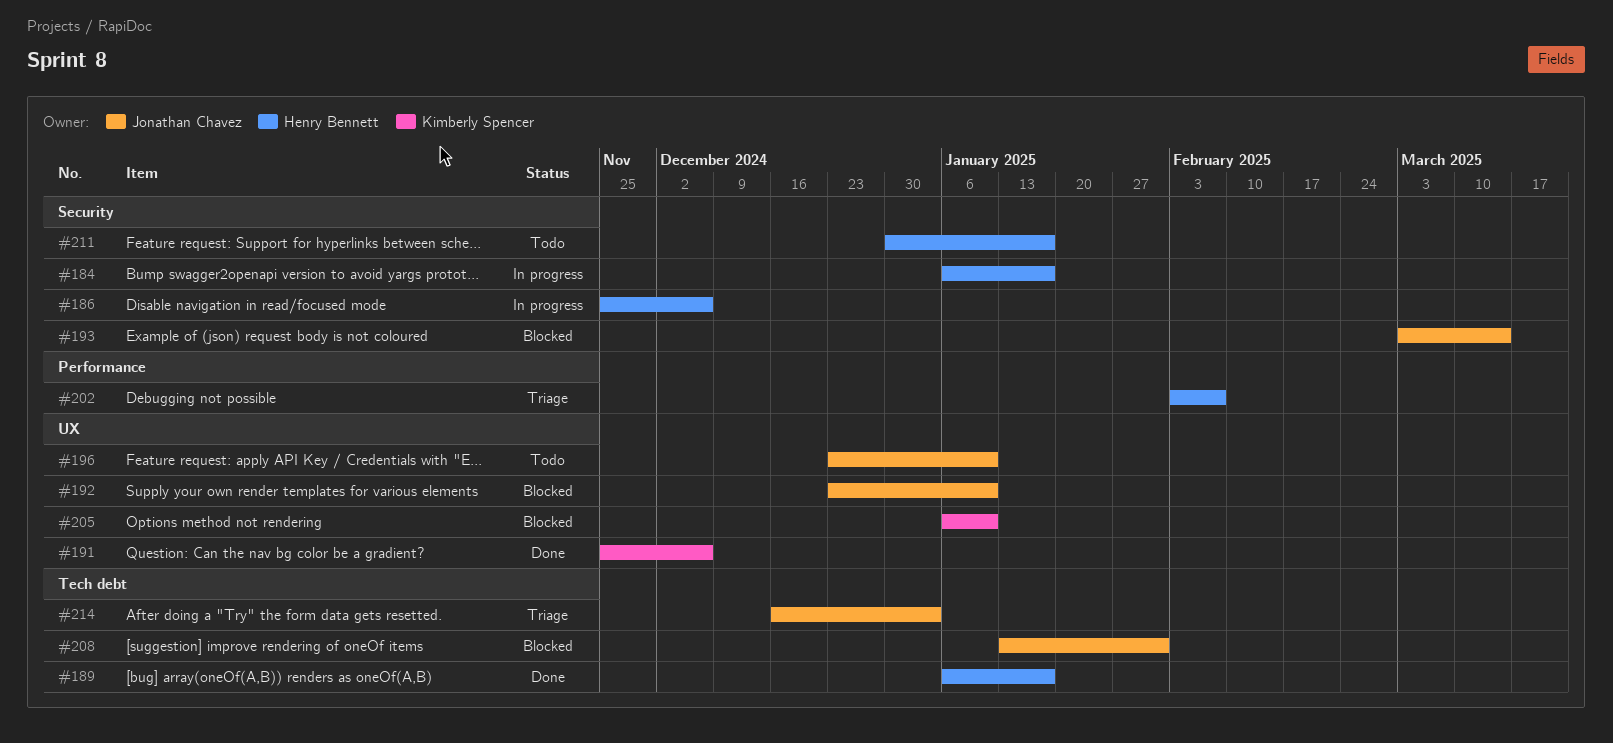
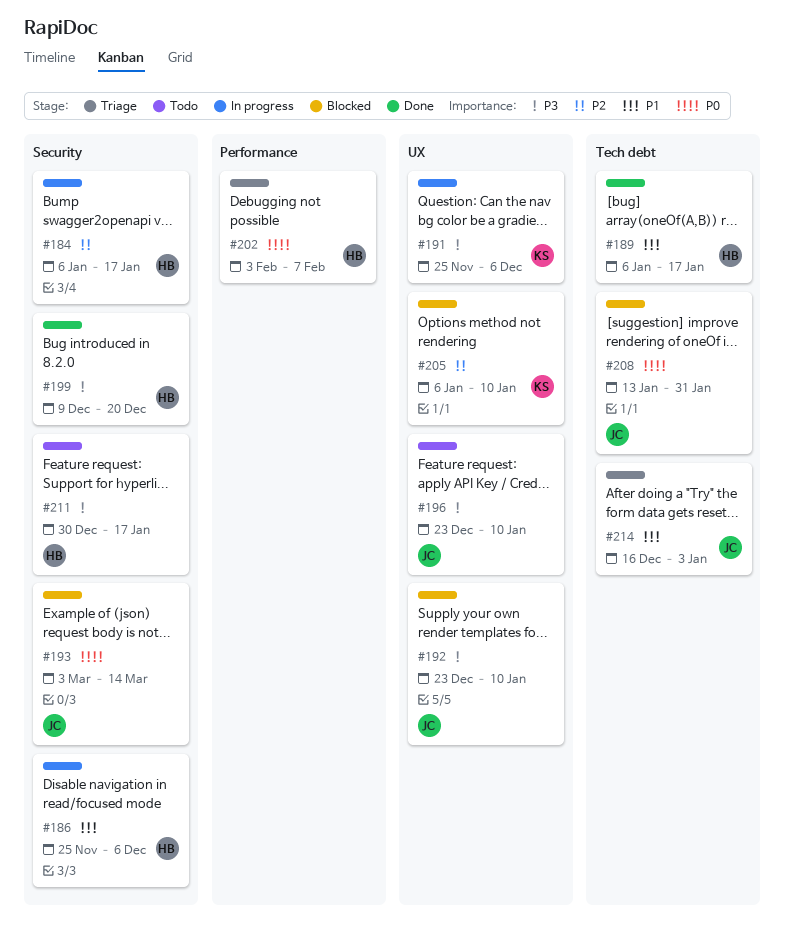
#191, status: Done -> In progress
#199: none -> present

